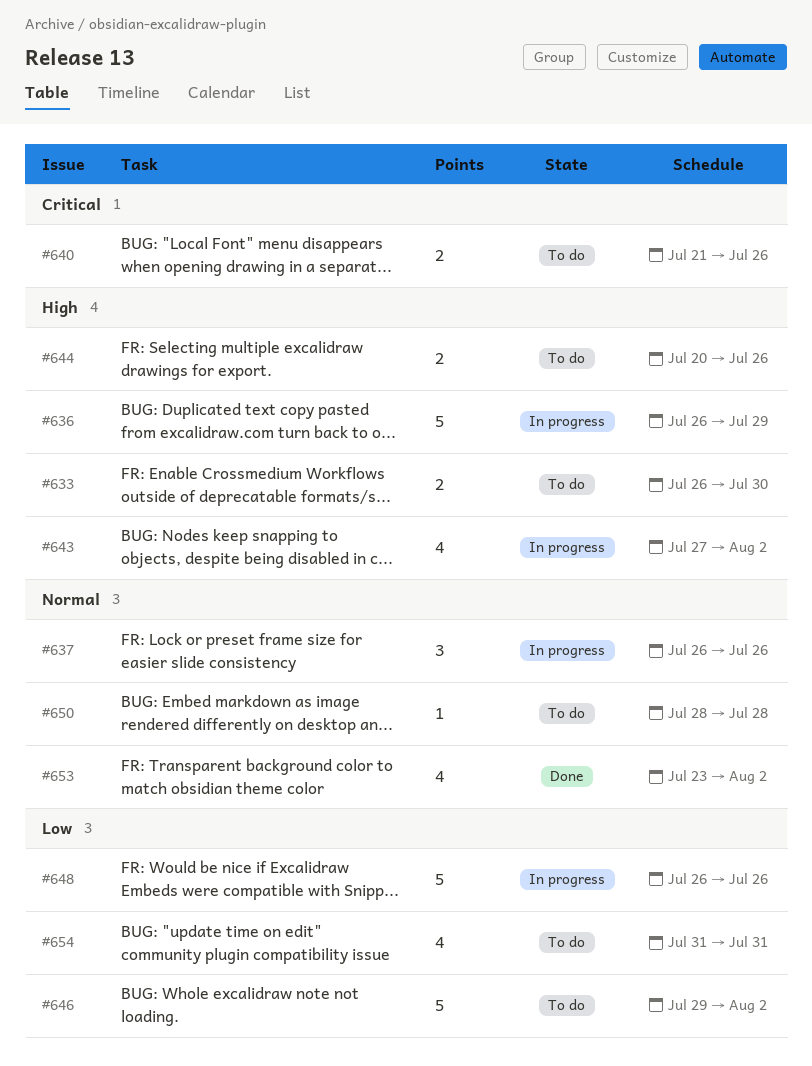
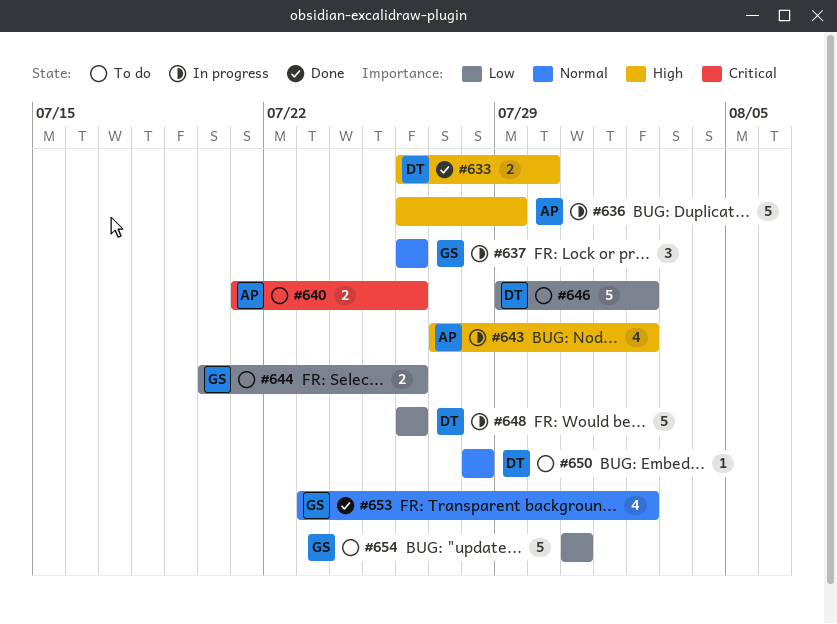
#633, status: To do -> Done
#644, priority: High -> Low
#654, estimate: 4 -> 5

